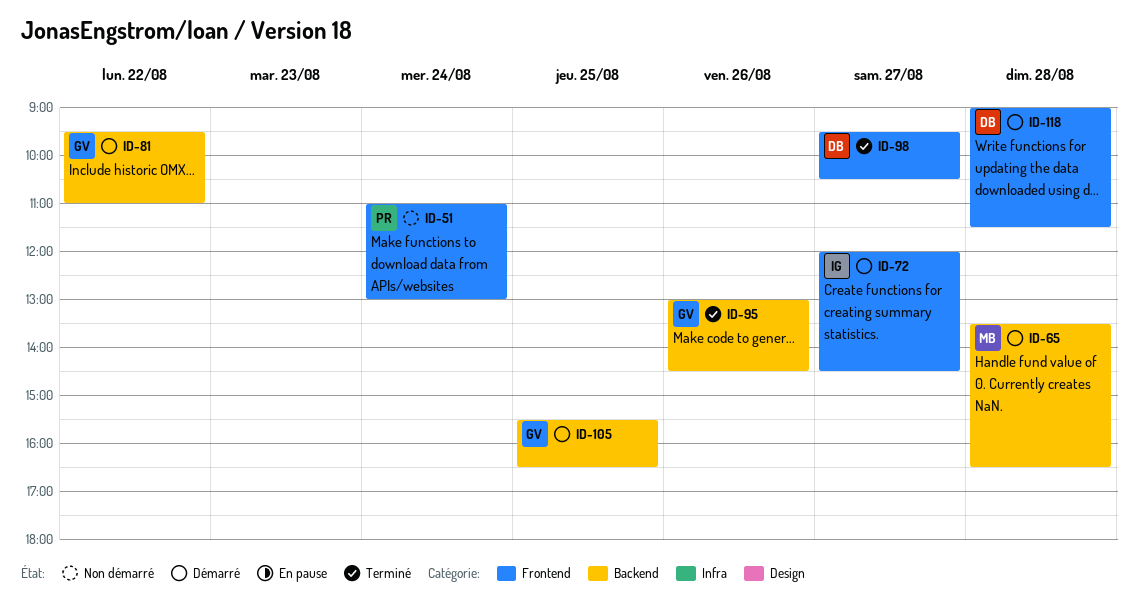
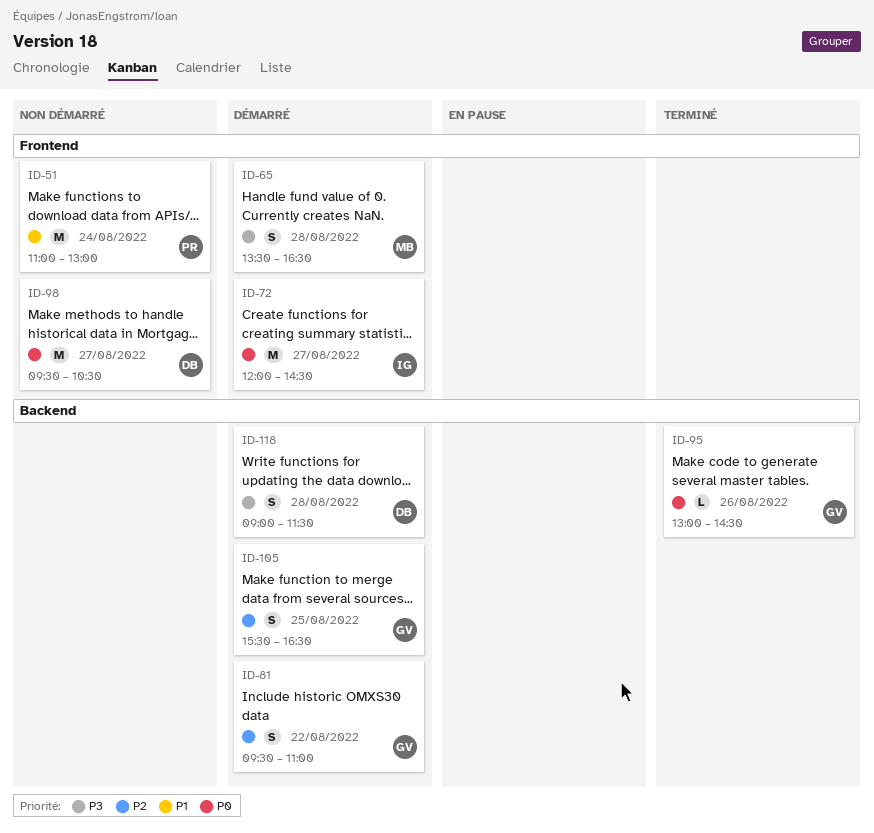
ID-65, label: Backend -> Frontend
ID-98, status: Terminé -> Non démarré
ID-118, label: Frontend -> Backend

